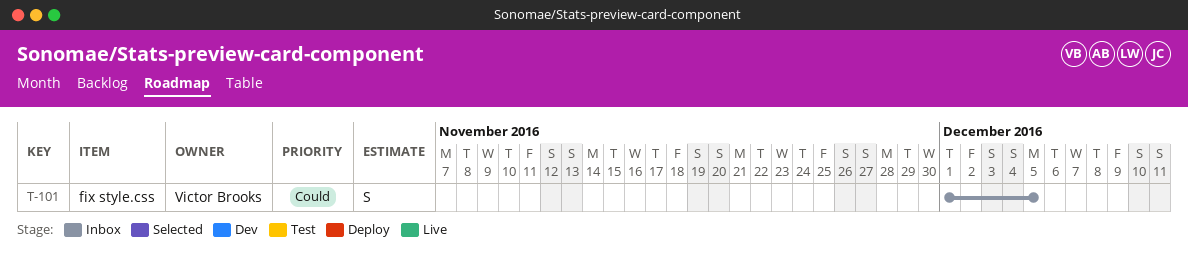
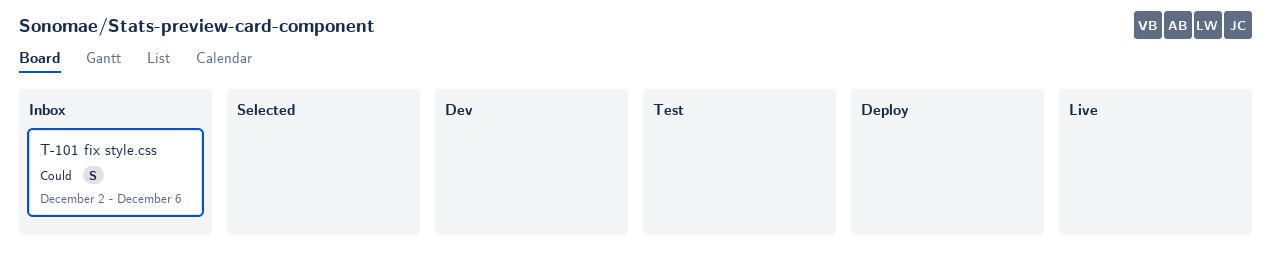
T-101, start: Dec 1 -> Dec 2
T-101, due: Dec 5 -> Dec 6

